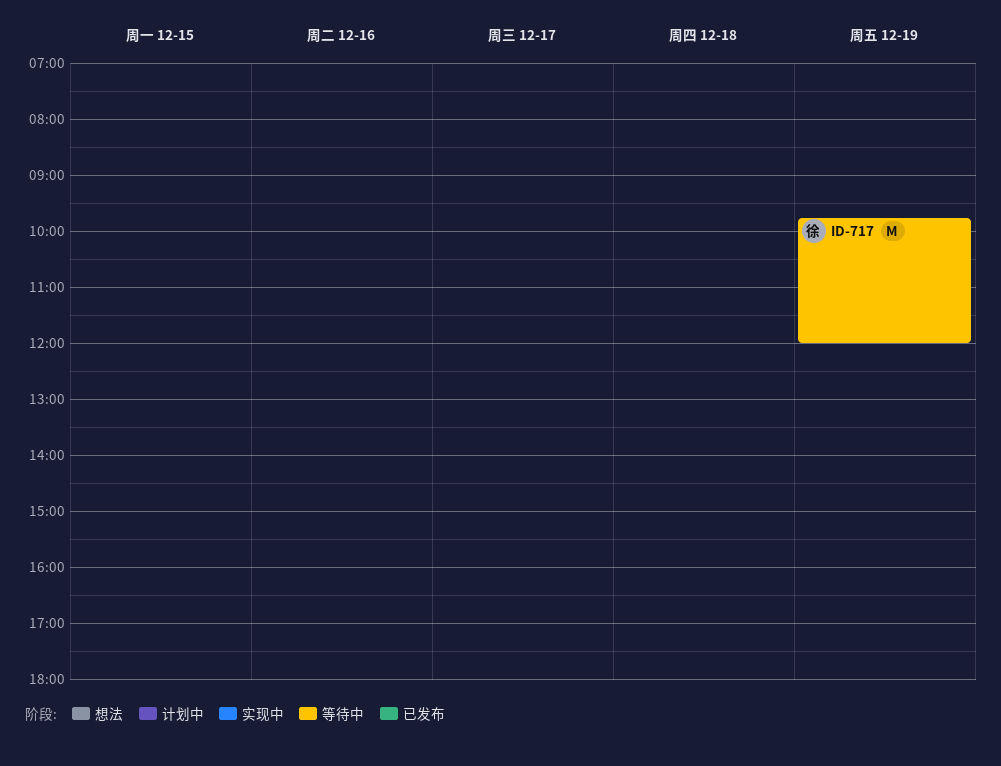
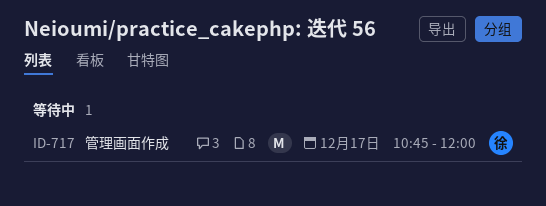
ID-717, day: Dec 19 -> Dec 17
ID-717, begins: 09:45 -> 10:45

